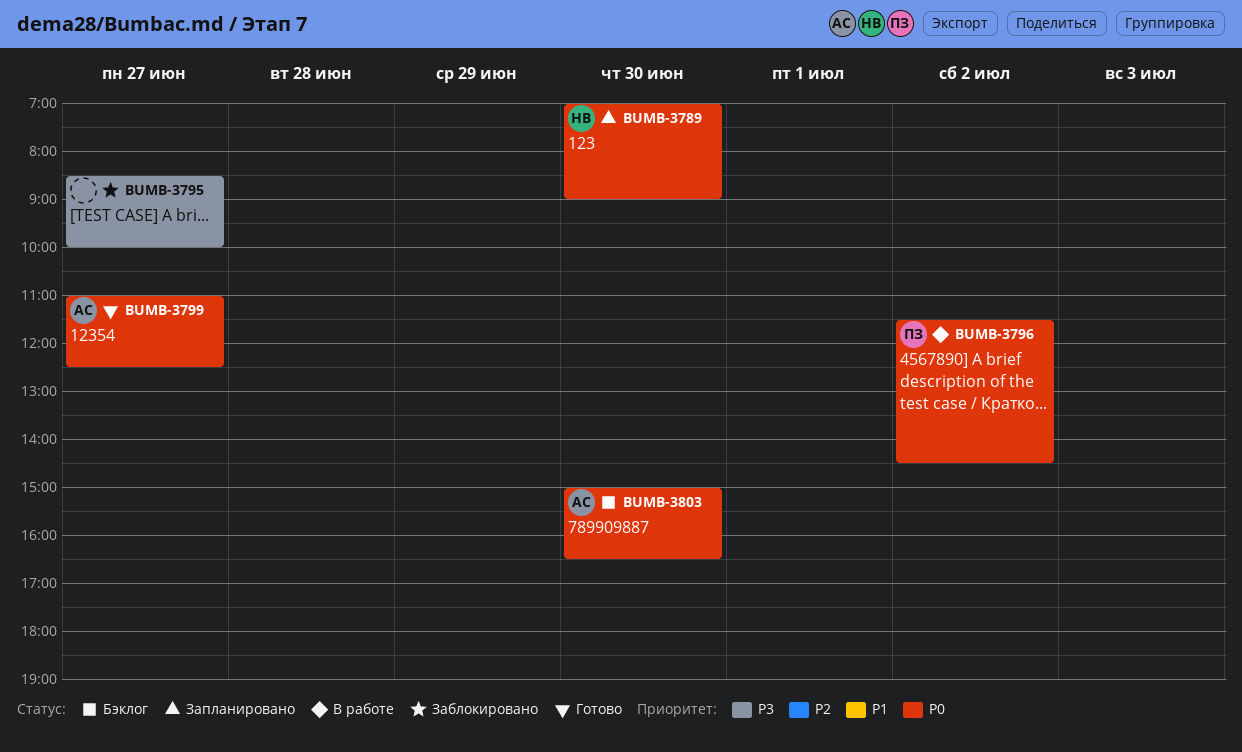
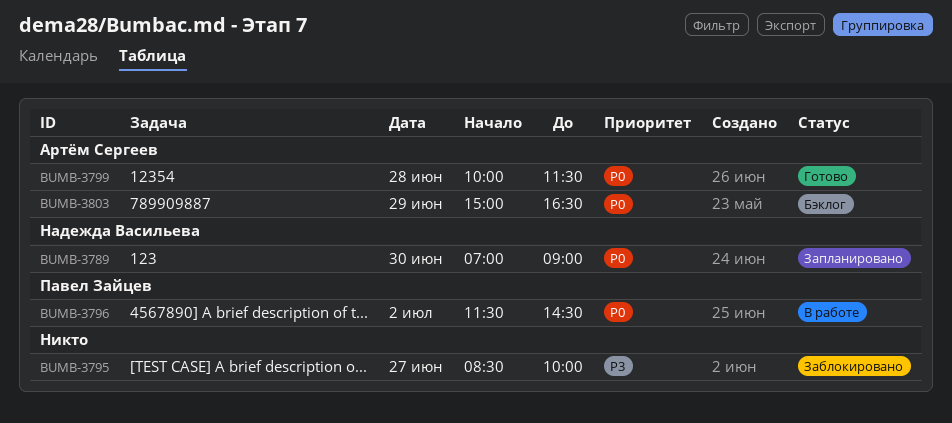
BUMB-3799, day: Jun 27 -> Jun 28
BUMB-3799, begins: 11:00 -> 10:00
BUMB-3799, ends: 12:30 -> 11:30
BUMB-3803, day: Jun 30 -> Jun 29

